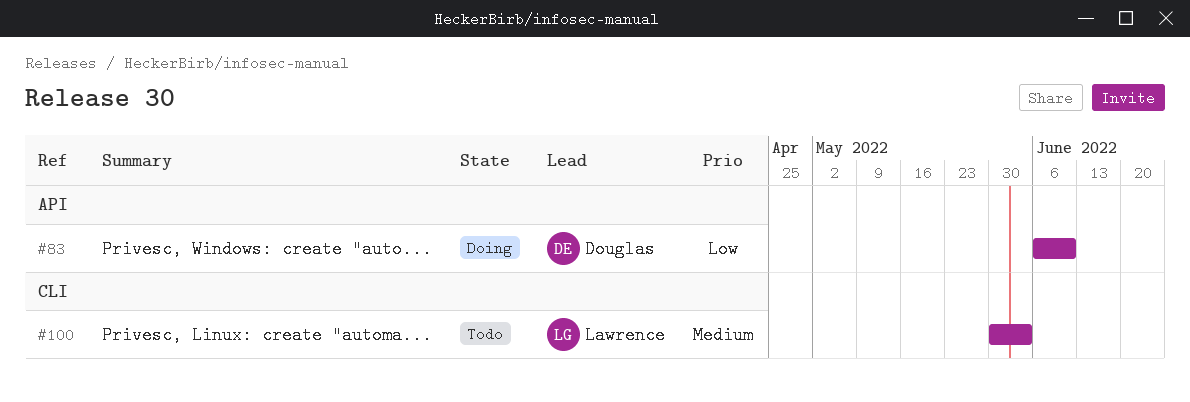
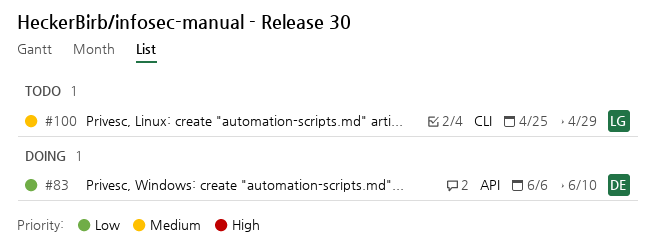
#100, start: May 30 -> Apr 25
#100, due: Jun 3 -> Apr 29

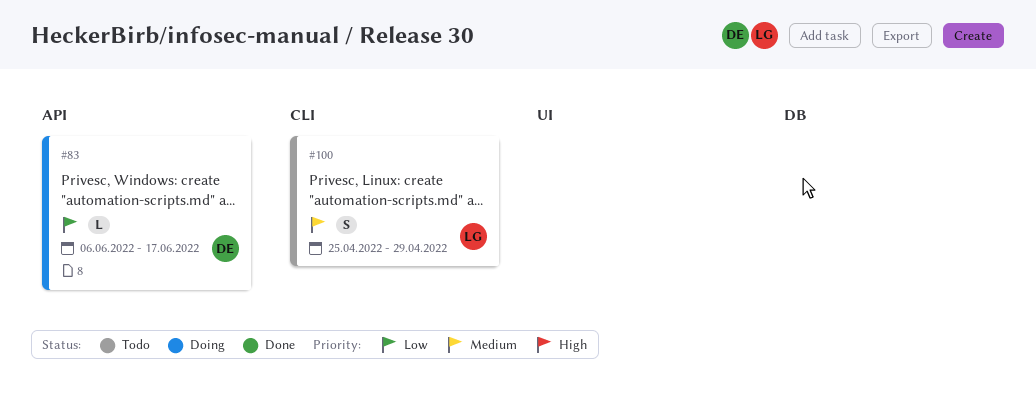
#83, due: Jun 10 -> Jun 17

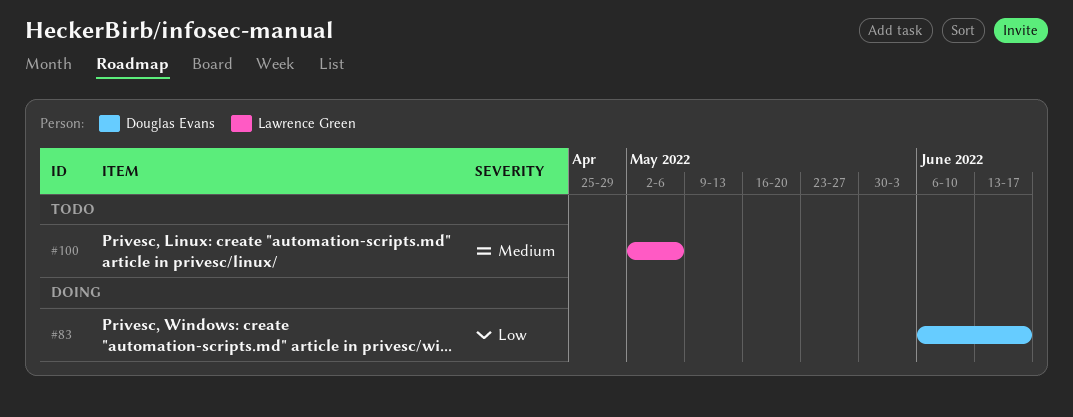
#100, start: Apr 25 -> May 2
#100, due: Apr 29 -> May 6

